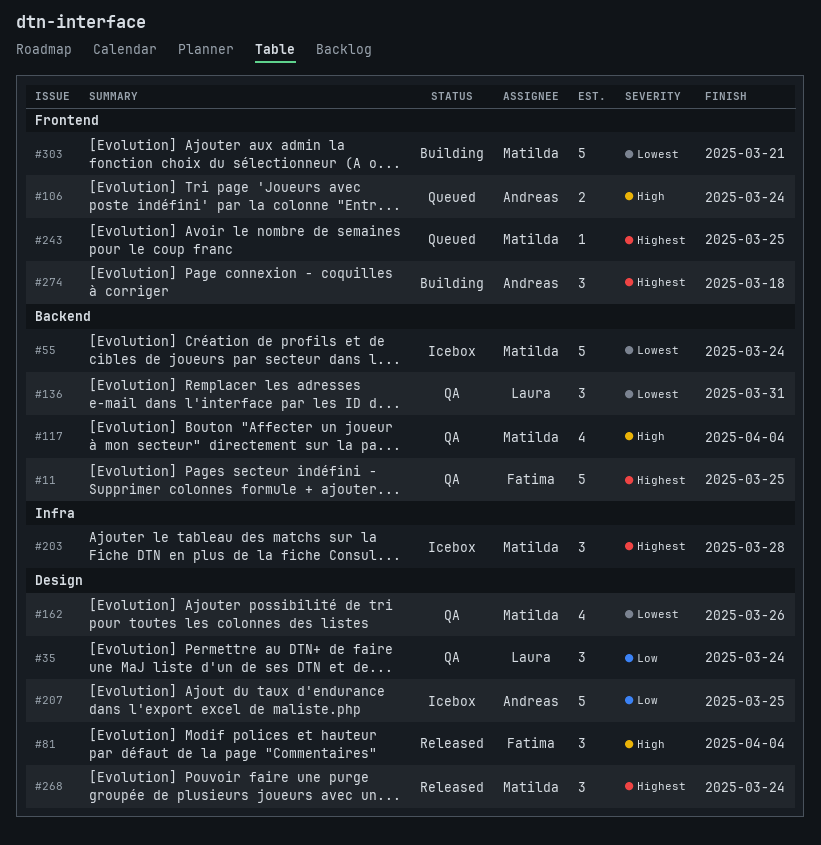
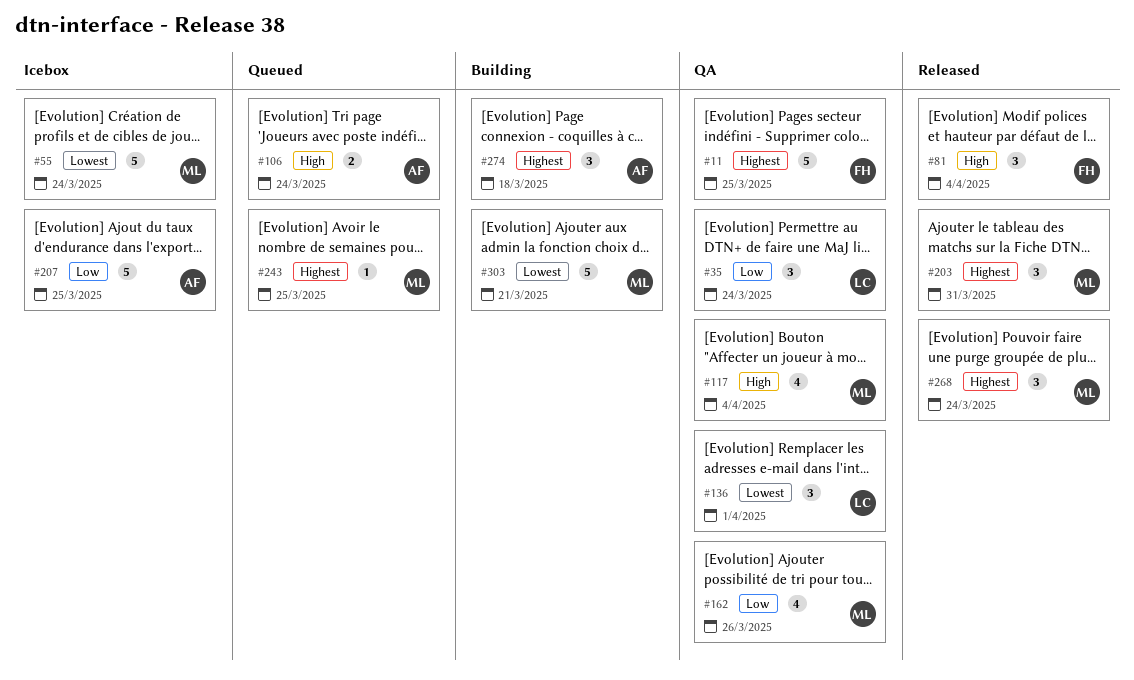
#136, due: Mar 31 -> Apr 1
#162, priority: Lowest -> Low
#203, status: Icebox -> Released
#203, due: Mar 28 -> Mar 31

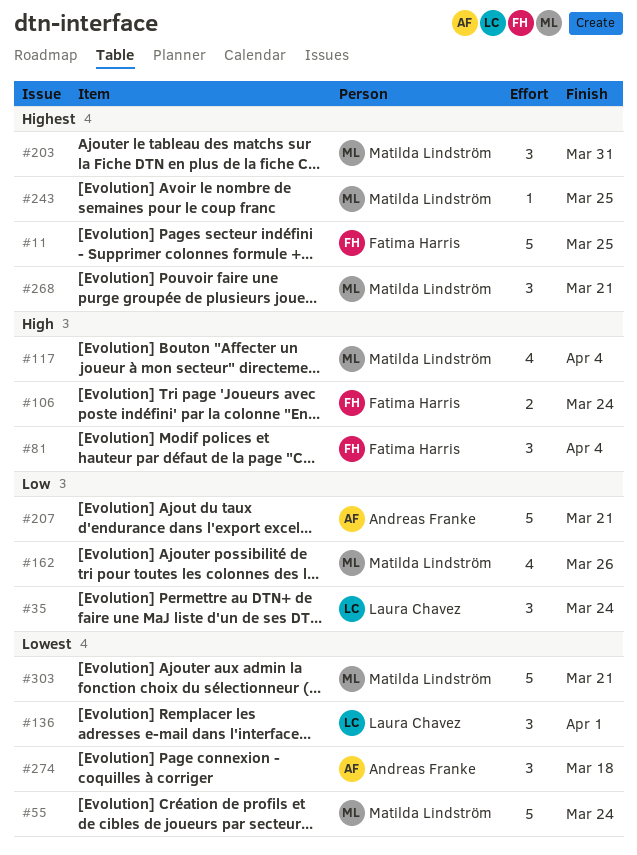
#106, owner: Andreas Franke -> Fatima Harris
#207, due: Mar 25 -> Mar 21
#268, due: Mar 24 -> Mar 21
#274, priority: Highest -> Lowest

